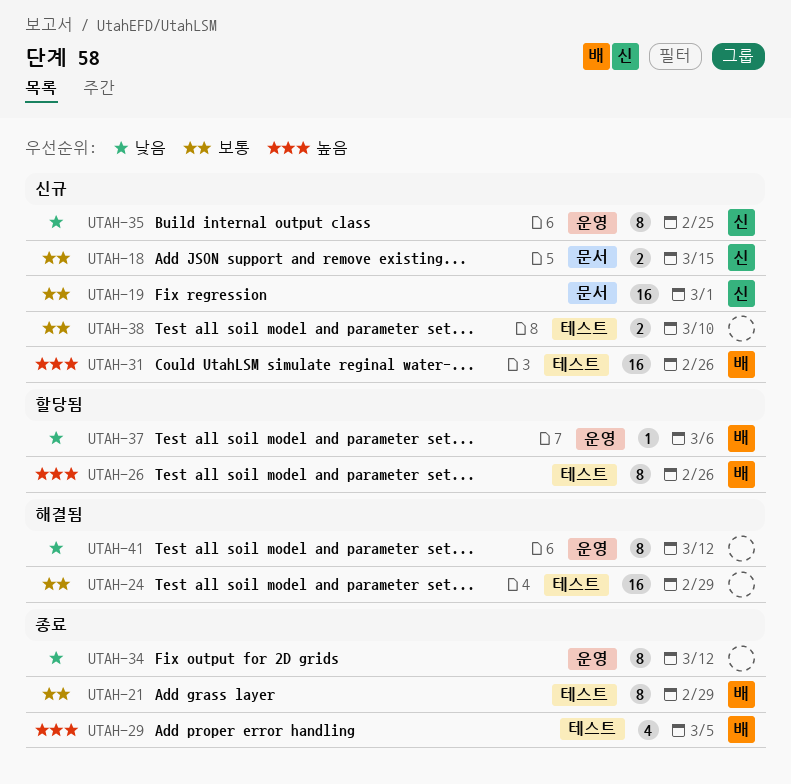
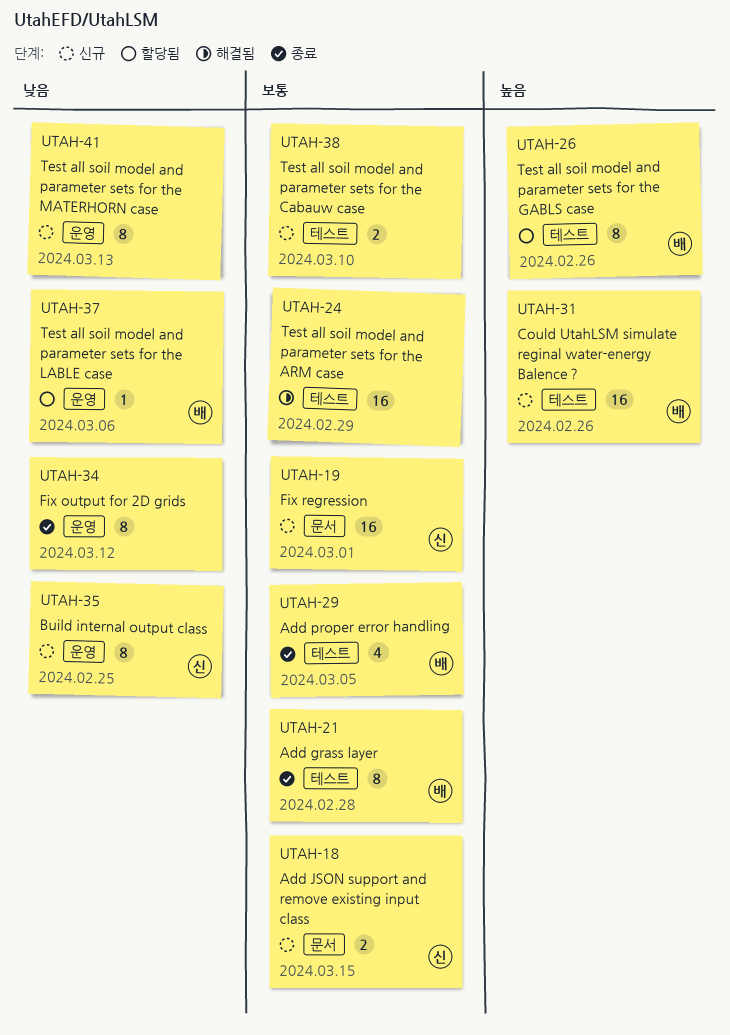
UTAH-21, due: Feb 29 -> Feb 28
UTAH-29, priority: 높음 -> 보통
UTAH-41, status: 해결됨 -> 신규
UTAH-41, due: Mar 12 -> Mar 13

